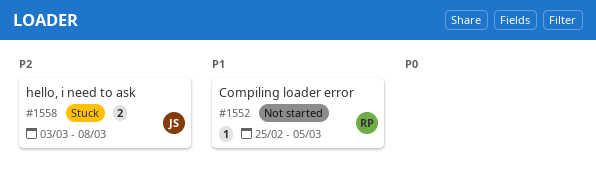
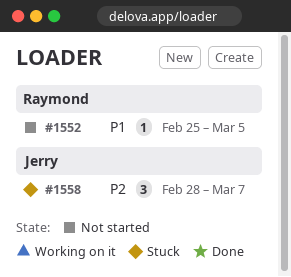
#1558, estimate: 2 -> 3
#1558, start: Mar 3 -> Feb 28
#1558, due: Mar 8 -> Mar 7

